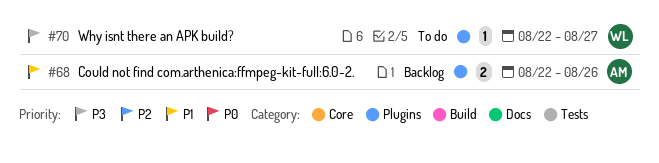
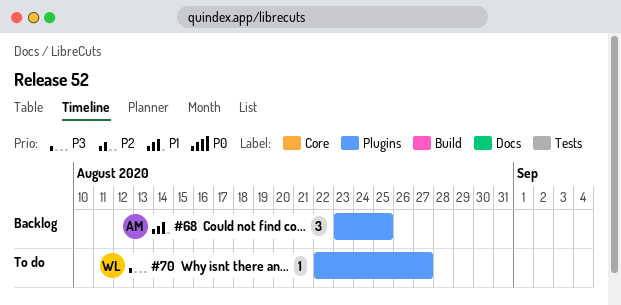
#68, estimate: 2 -> 3
#68, start: Aug 22 -> Aug 23
#68, due: Aug 26 -> Aug 25

